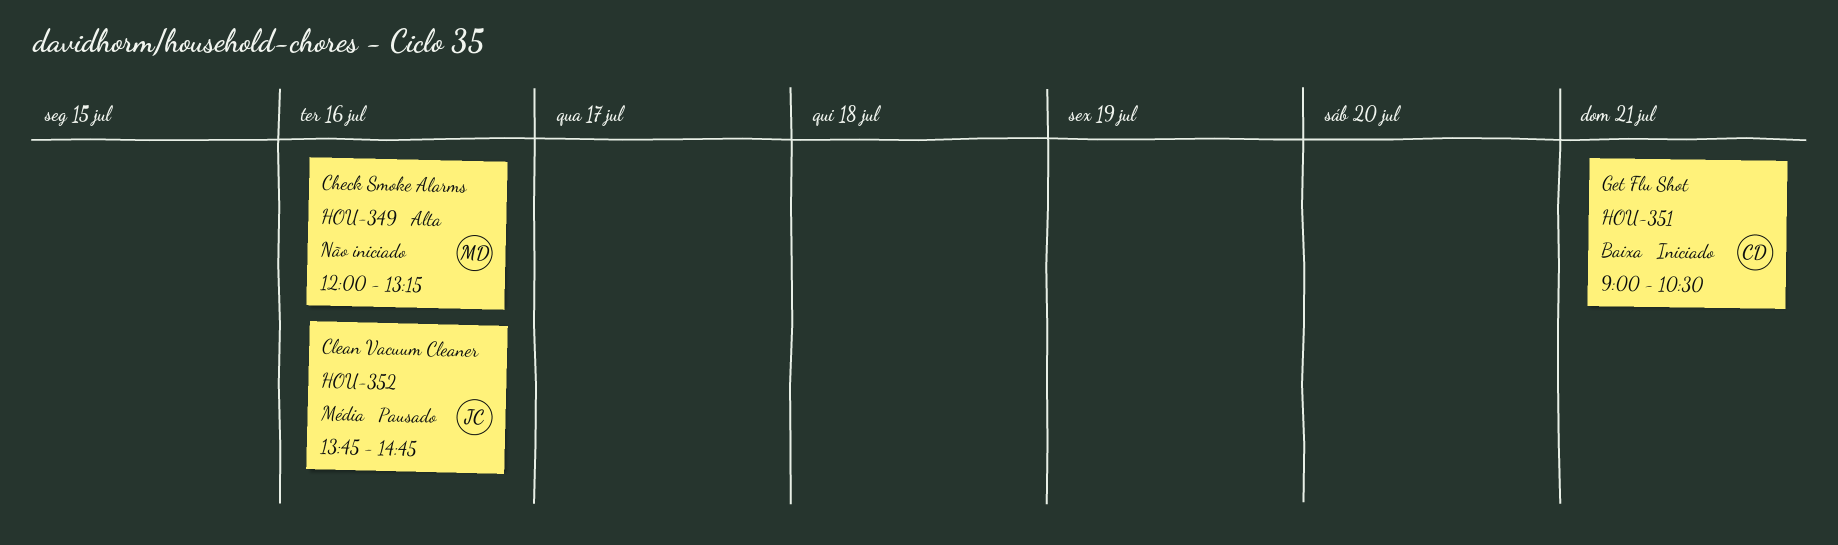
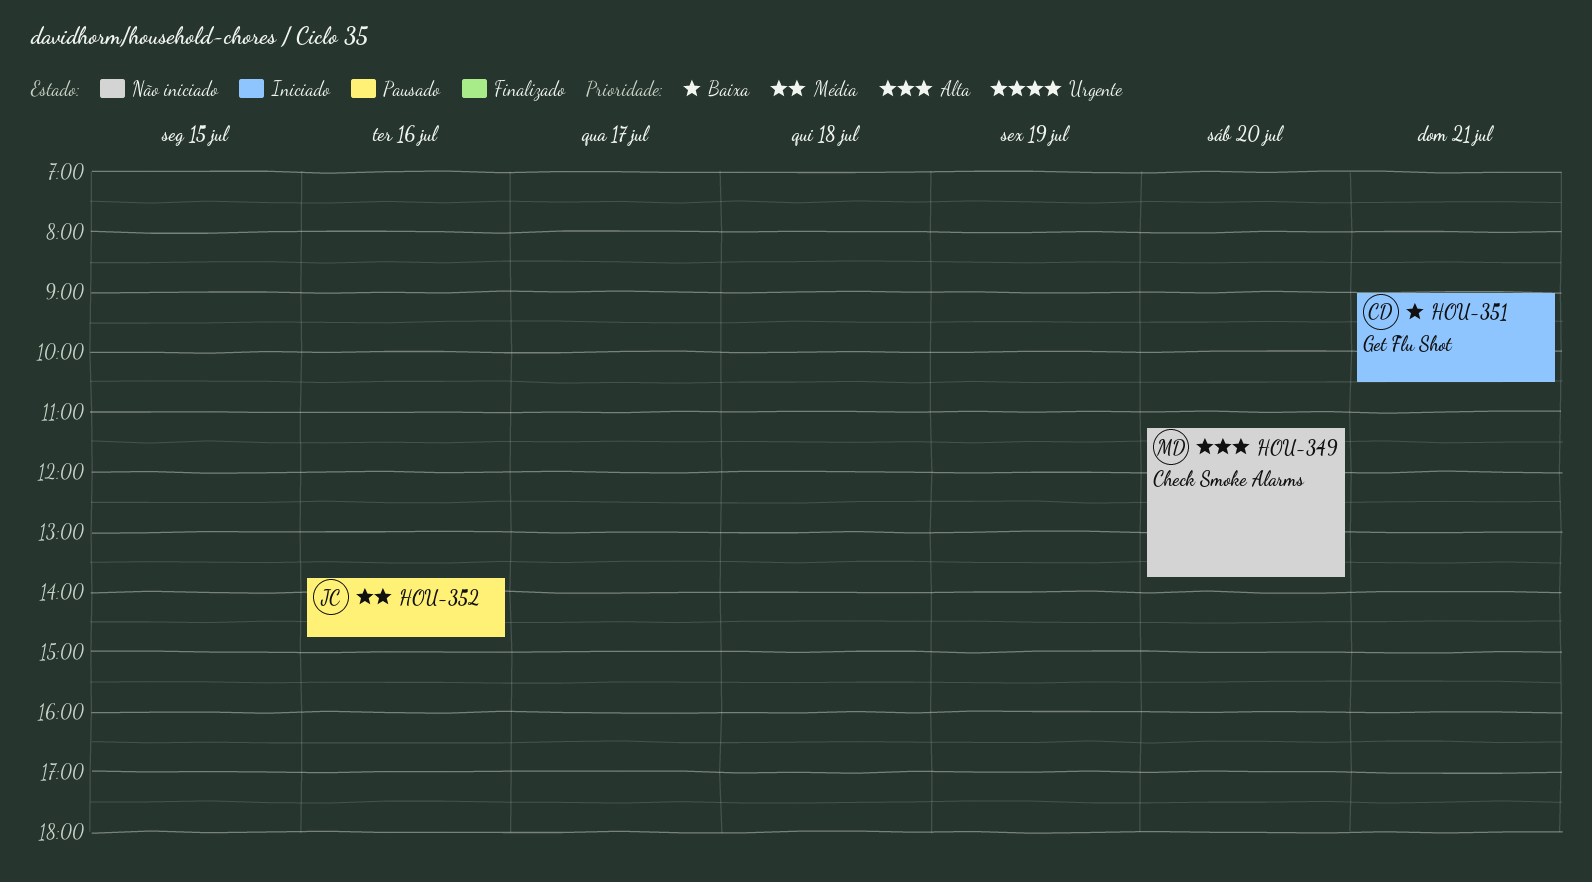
HOU-349, day: Jul 16 -> Jul 20
HOU-349, begins: 12:00 -> 11:15
HOU-349, ends: 13:15 -> 13:45

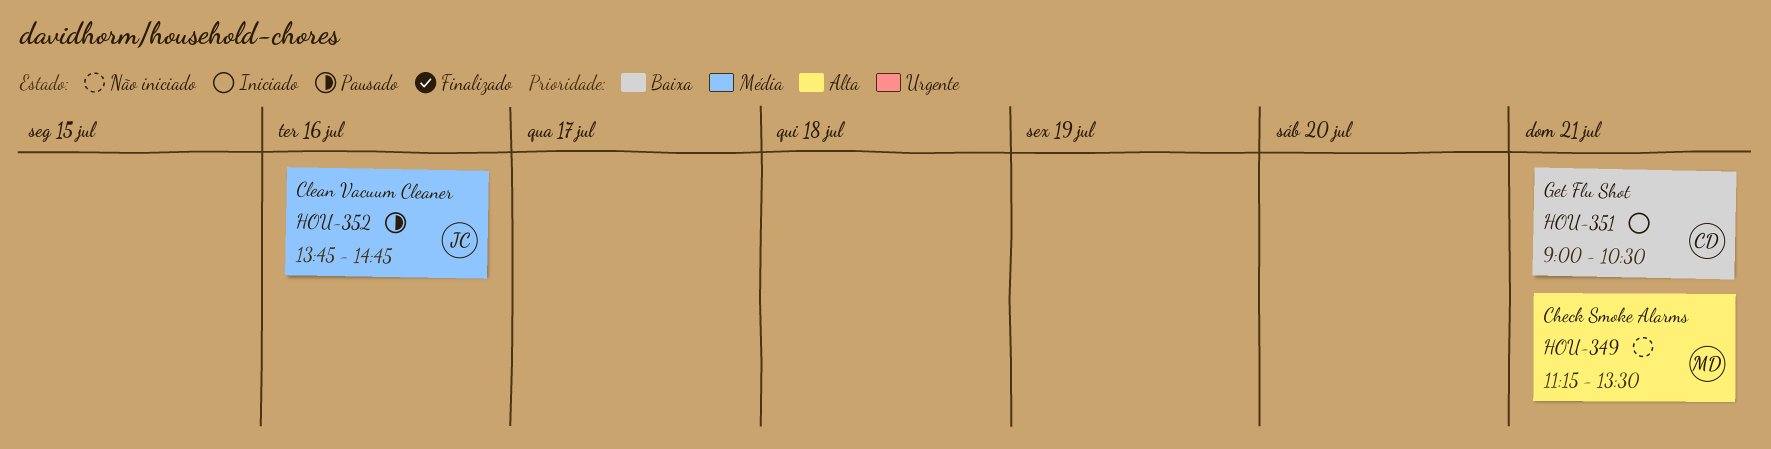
HOU-349, day: Jul 20 -> Jul 21
HOU-349, ends: 13:45 -> 13:30

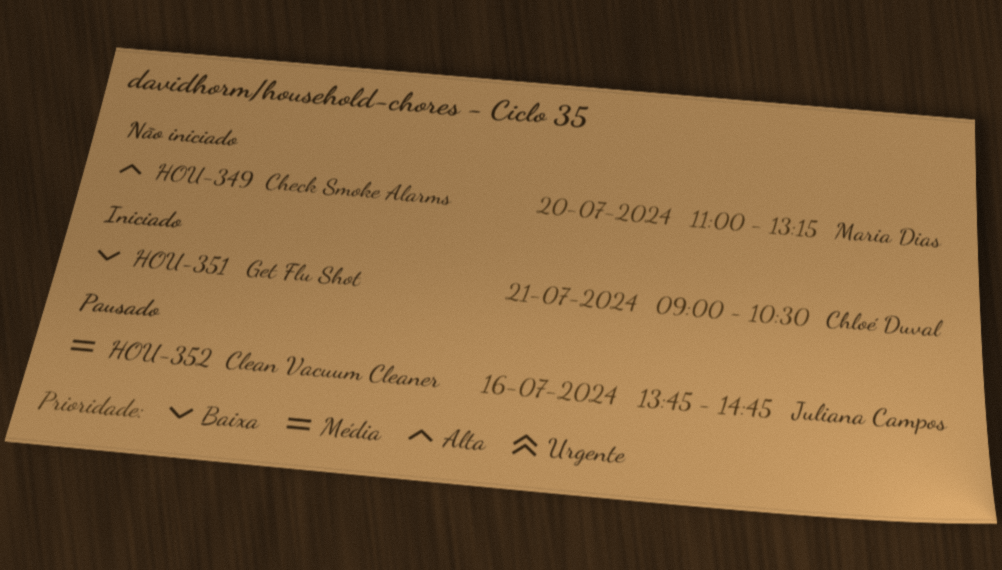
HOU-349, day: Jul 21 -> Jul 20
HOU-349, begins: 11:15 -> 11:00
HOU-349, ends: 13:30 -> 13:15

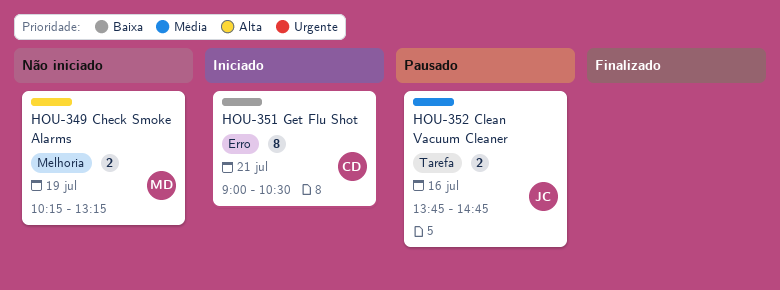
HOU-349, day: Jul 20 -> Jul 19
HOU-349, begins: 11:00 -> 10:15

